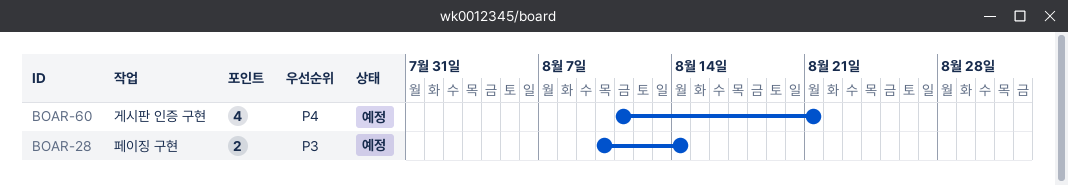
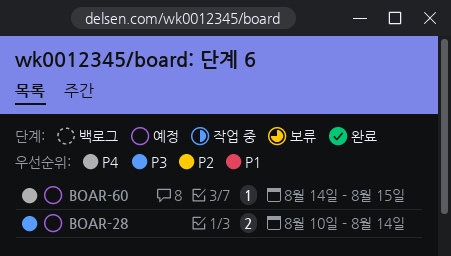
BOAR-60, estimate: 4 -> 1
BOAR-60, start: Aug 11 -> Aug 14
BOAR-60, due: Aug 21 -> Aug 15

